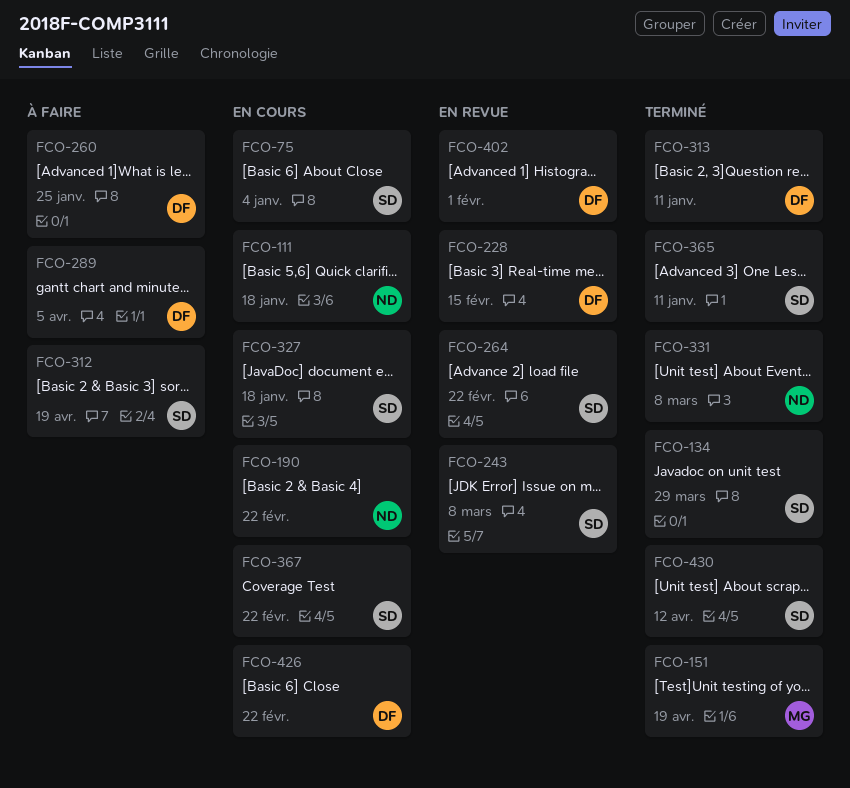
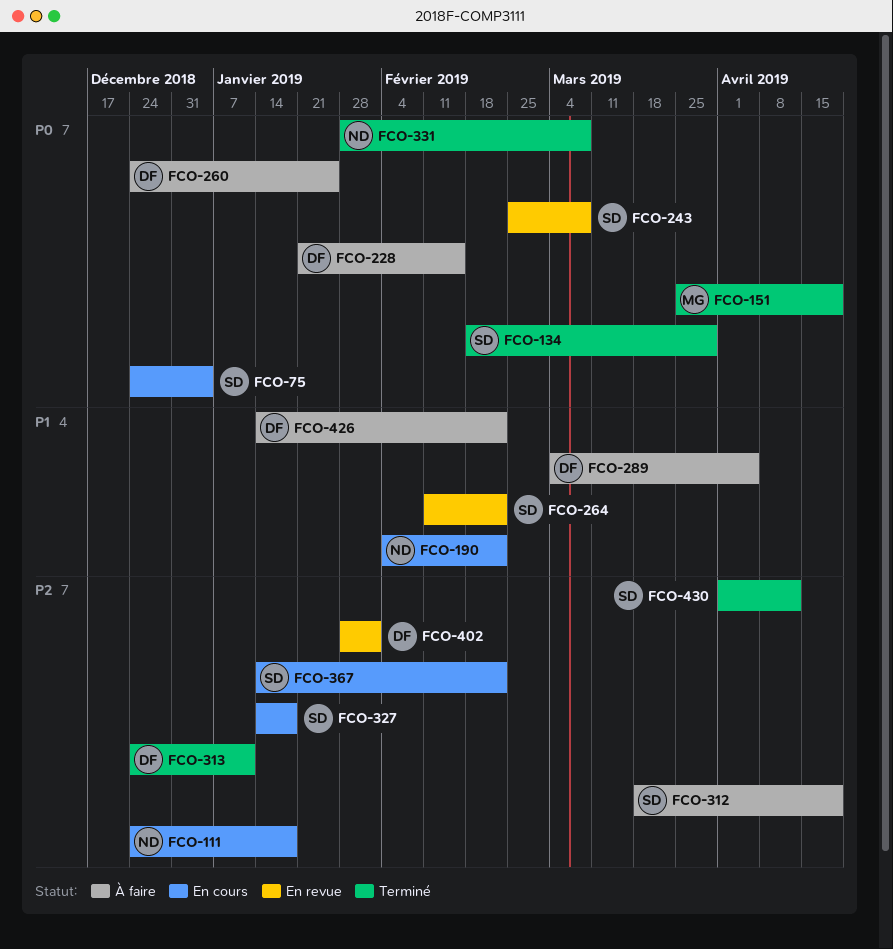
FCO-228, status: En revue -> À faire
FCO-365: present -> none
FCO-426, status: En cours -> À faire

